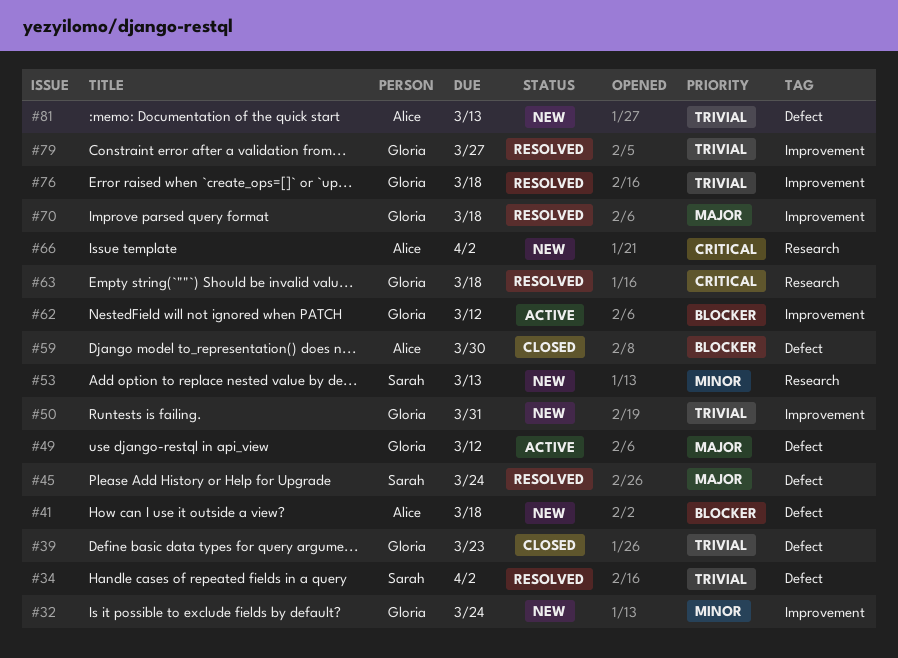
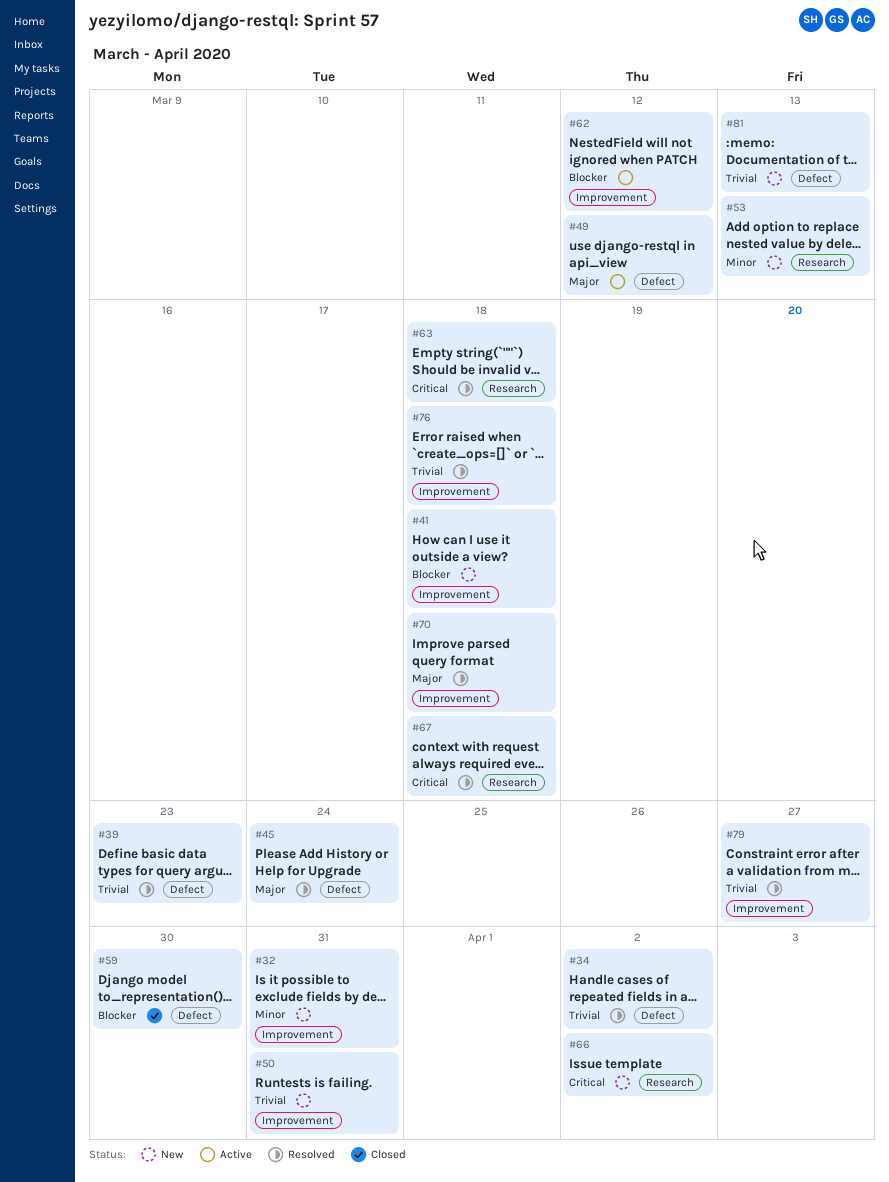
#32, due: Mar 24 -> Mar 31
#39, status: Closed -> Resolved
#41, label: Defect -> Improvement
#67: none -> present

